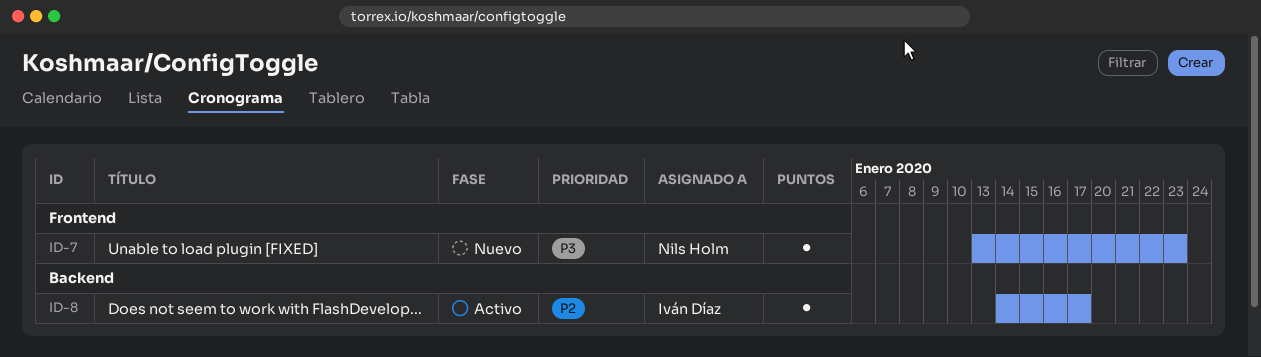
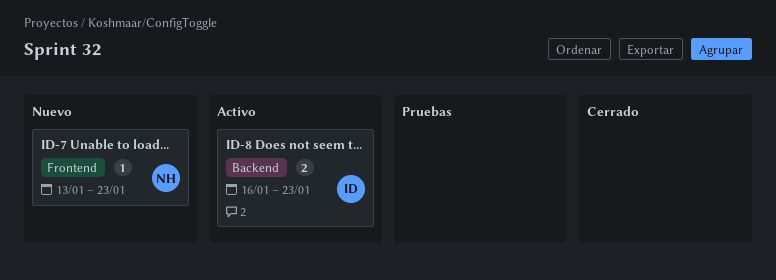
ID-8, estimate: 1 -> 2
ID-8, start: Jan 14 -> Jan 16
ID-8, due: Jan 17 -> Jan 23

